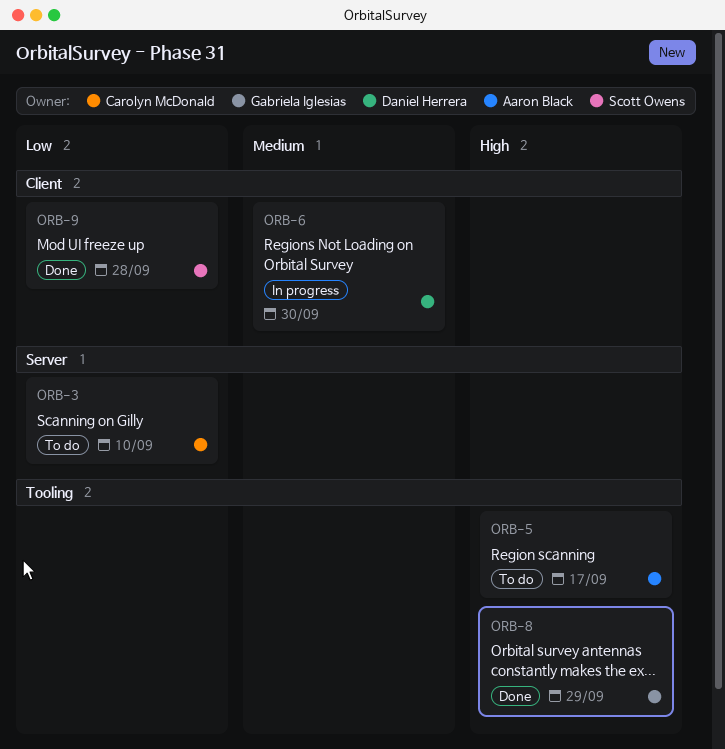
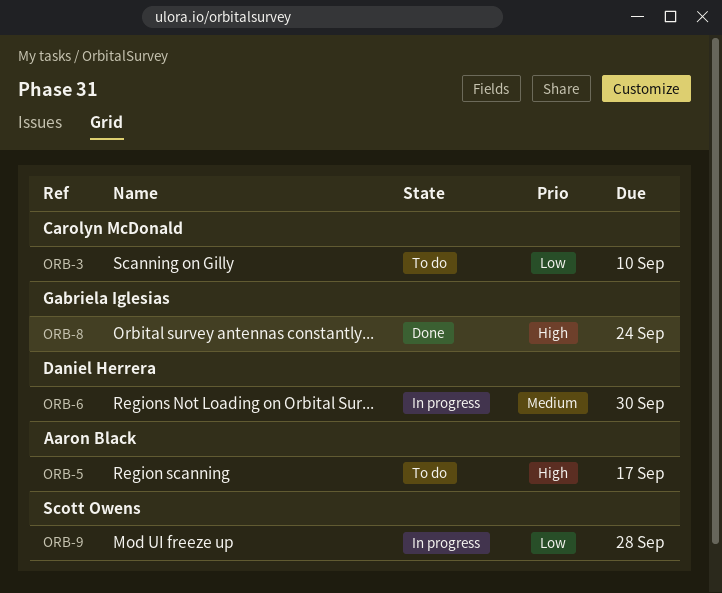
ORB-8, due: Sep 29 -> Sep 24
ORB-9, status: Done -> In progress

